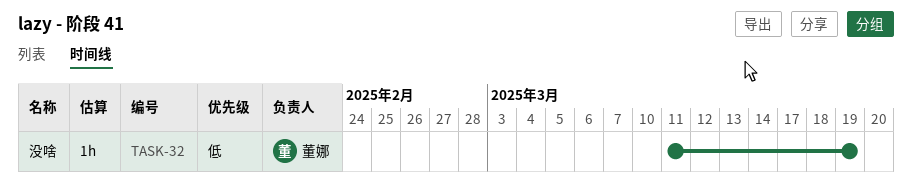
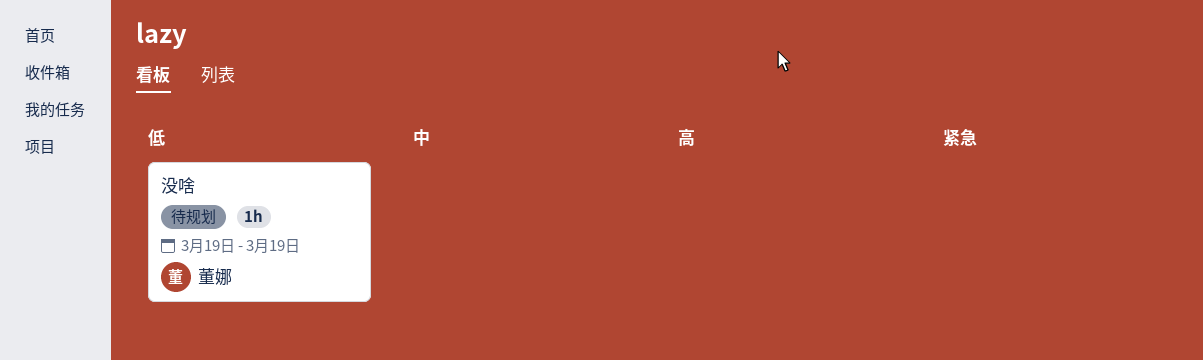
没啥, start: Mar 11 -> Mar 19

